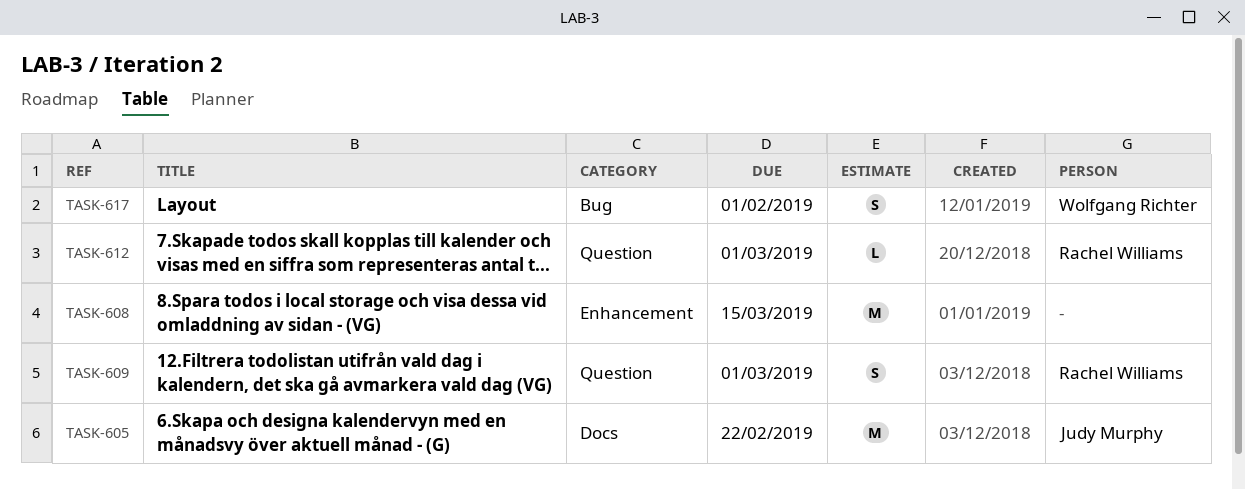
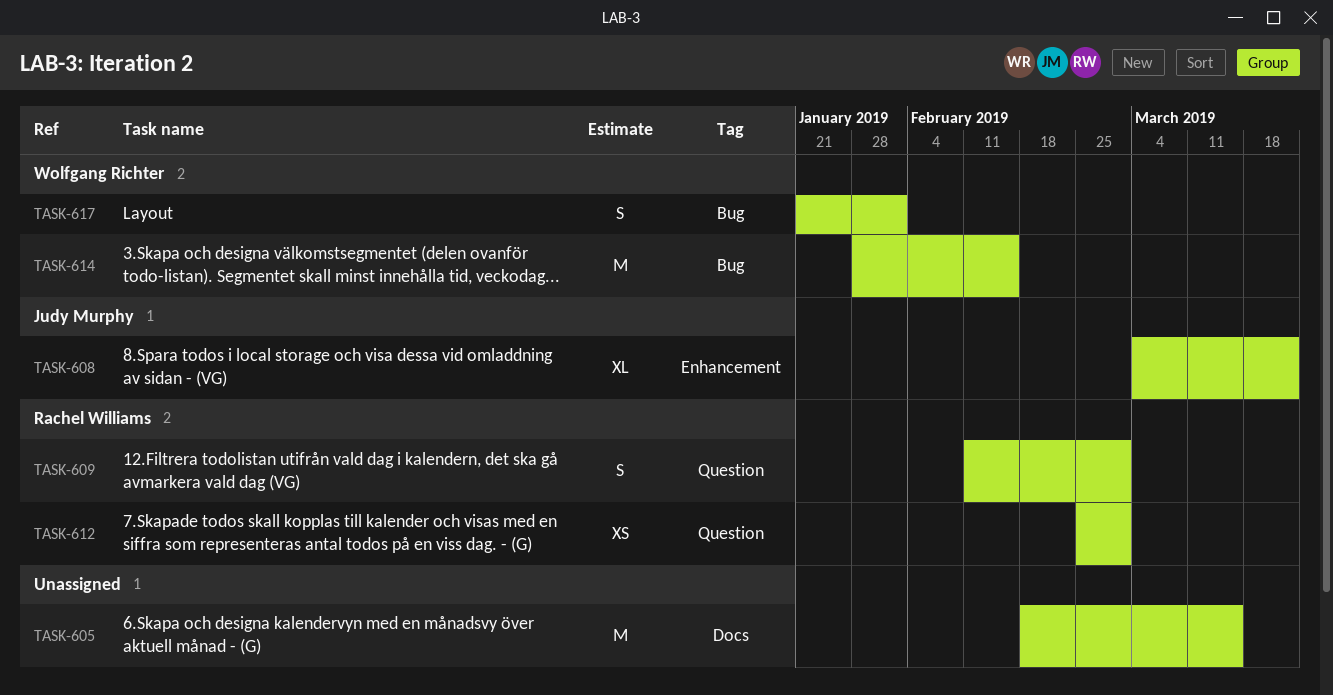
TASK-605, owner: Judy Murphy -> none
TASK-605, due: Feb 22 -> Mar 15
TASK-608, owner: none -> Judy Murphy
TASK-608, estimate: M -> XL
TASK-608, due: Mar 15 -> Mar 22
TASK-612, estimate: L -> XS
TASK-614: none -> present

